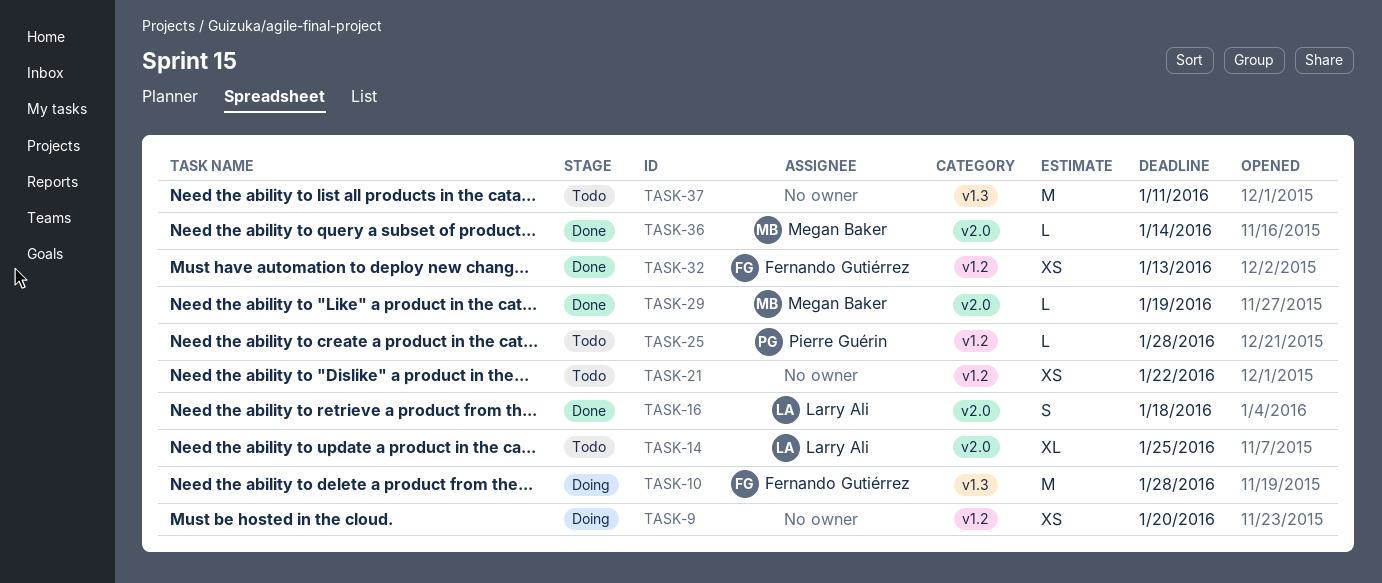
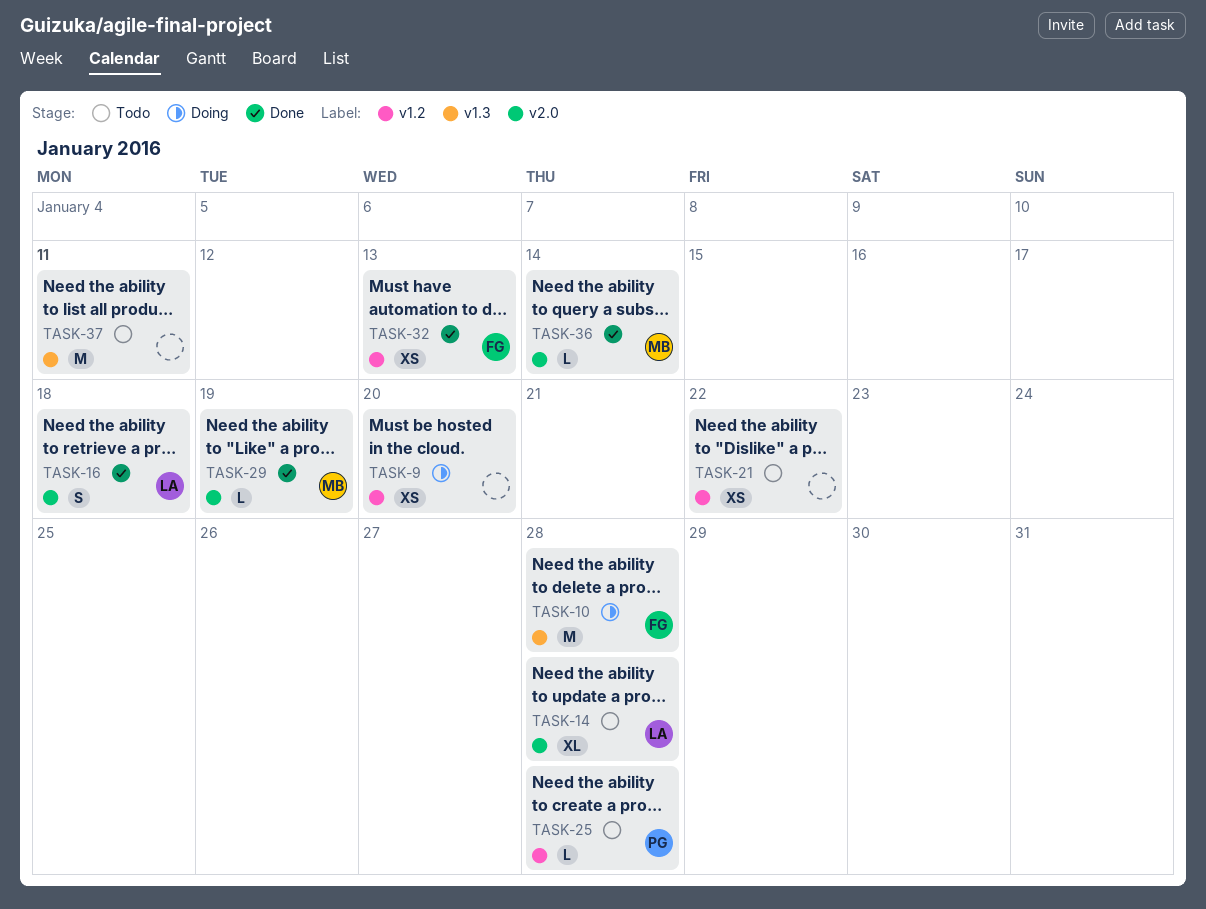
TASK-14, due: Jan 25 -> Jan 28

